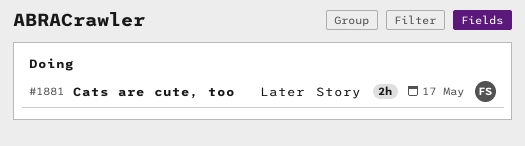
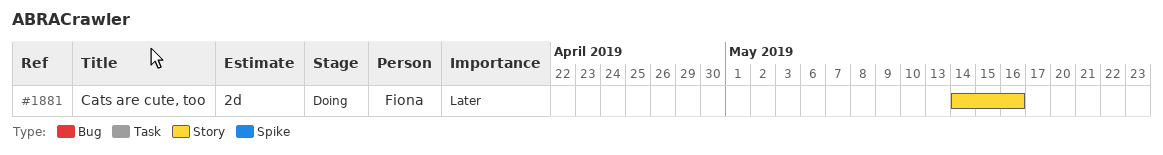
#1881, estimate: 2h -> 2d
#1881, due: May 17 -> May 16

